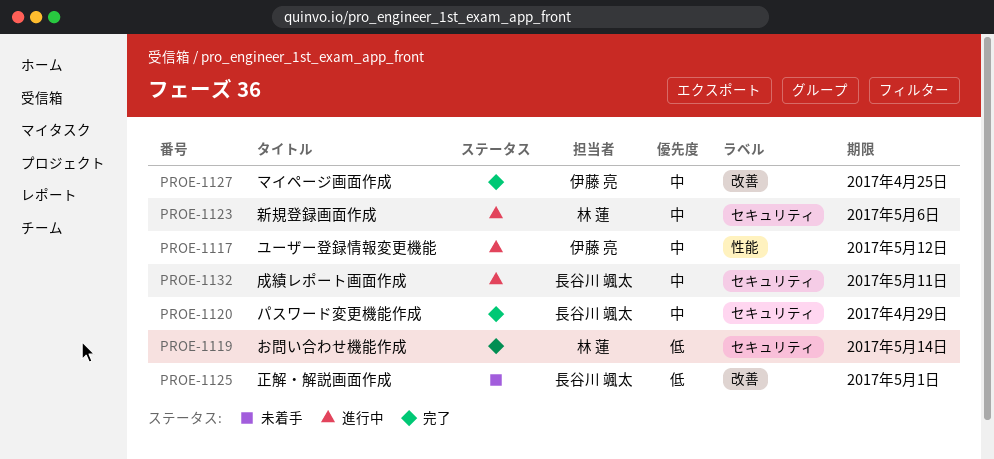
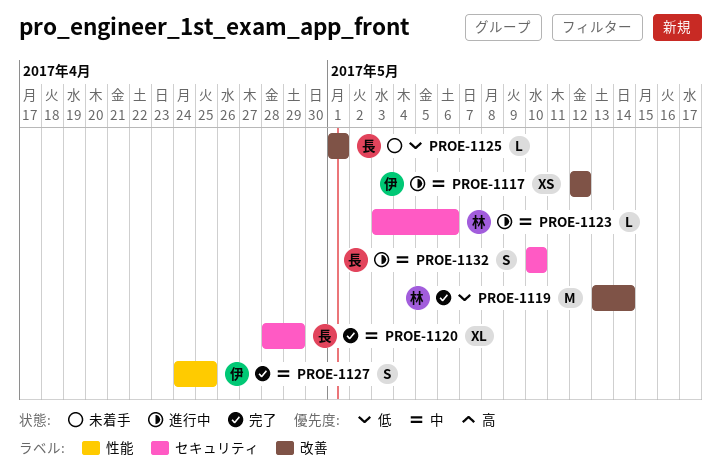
PROE-1117, label: 性能 -> 改善
PROE-1119, label: セキュリティ -> 改善
PROE-1127, label: 改善 -> 性能
PROE-1132, due: May 11 -> May 10

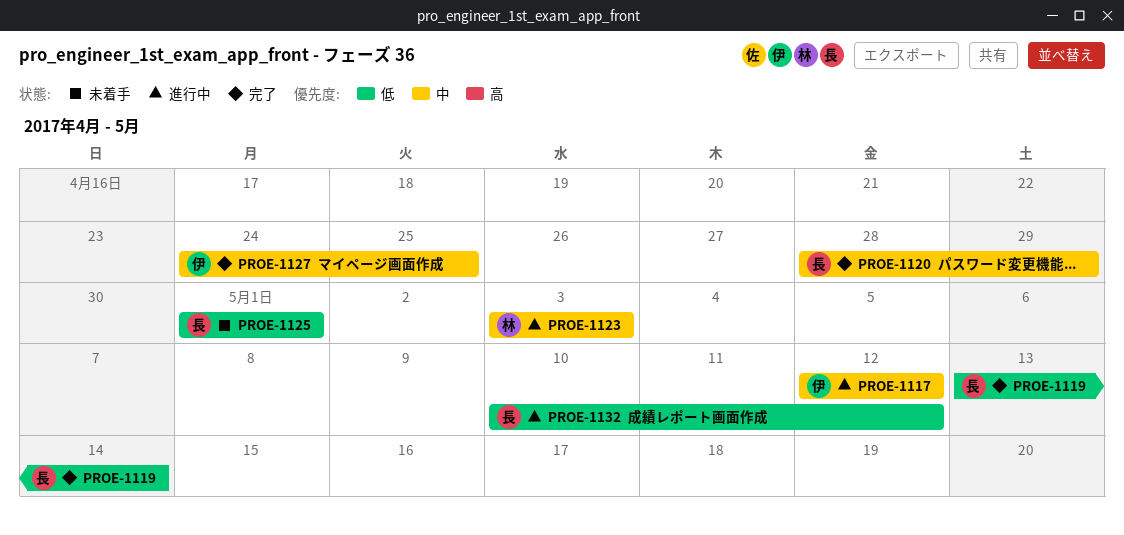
PROE-1119, owner: 林 -> 長
PROE-1123, due: May 6 -> May 3
PROE-1132, priority: 中 -> 低
PROE-1132, due: May 10 -> May 12

